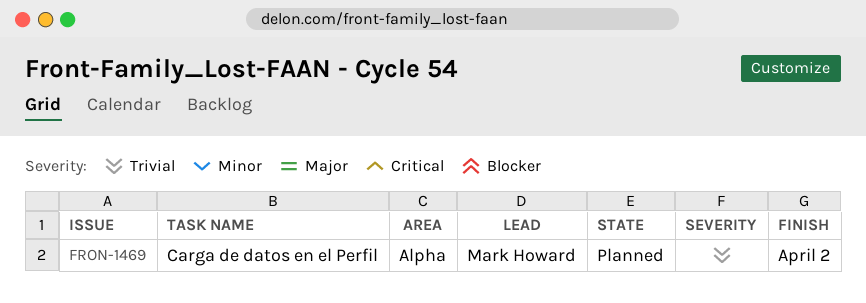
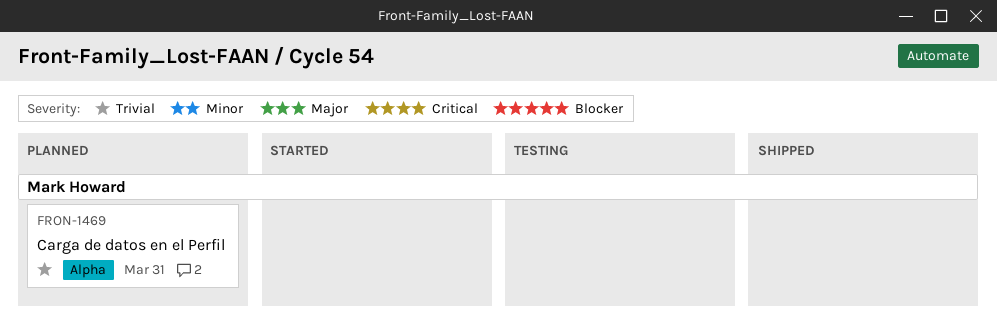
FRON-1469, due: Apr 2 -> Mar 31

